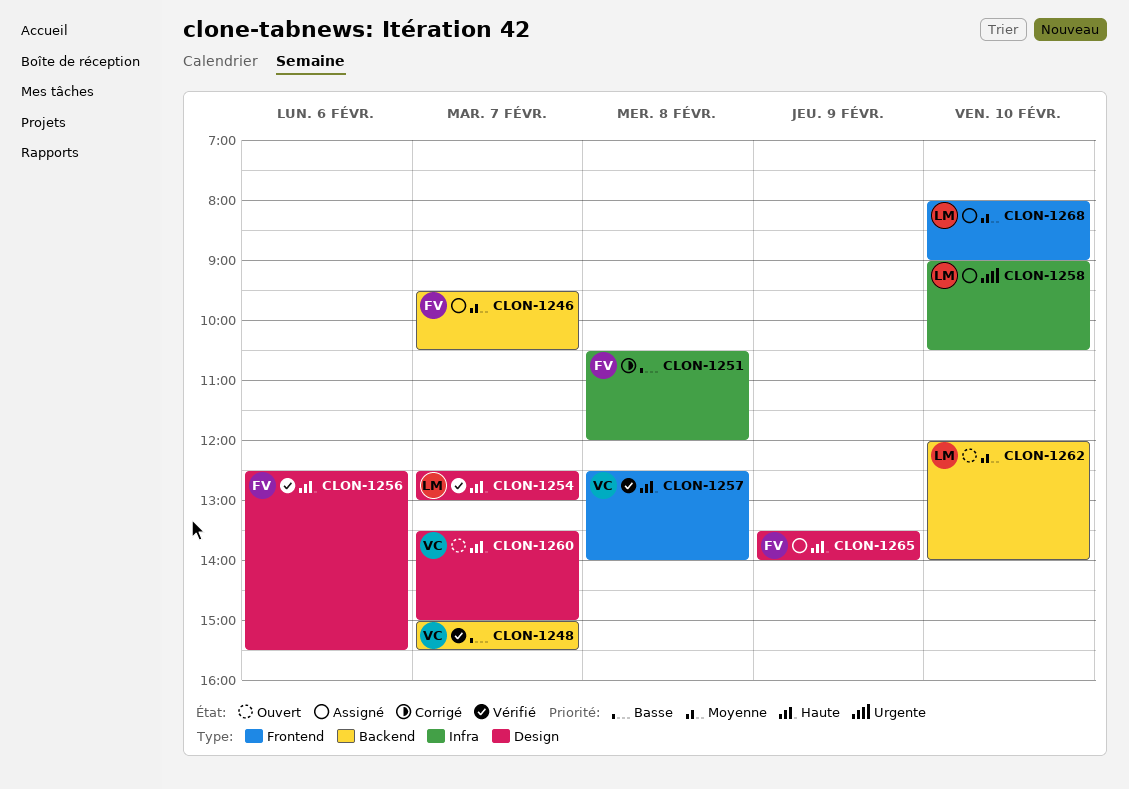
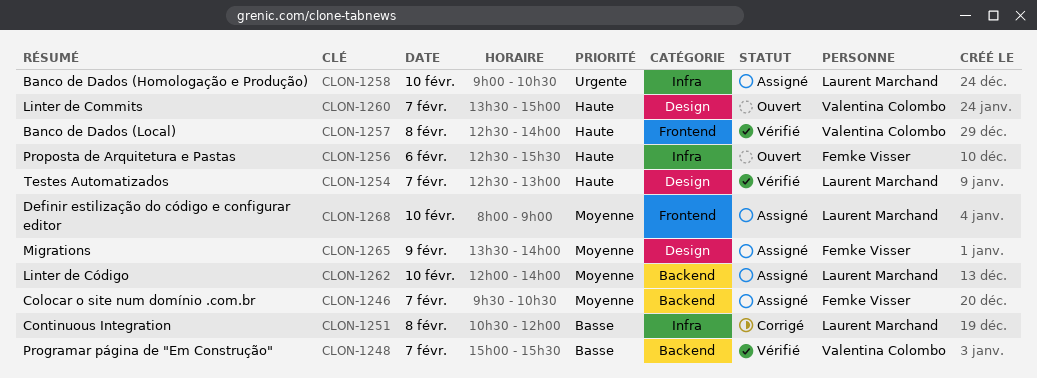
CLON-1251, owner: Femke Visser -> Laurent Marchand
CLON-1256, status: Vérifié -> Ouvert
CLON-1256, label: Design -> Infra
CLON-1262, status: Ouvert -> Assigné
CLON-1265, priority: Haute -> Moyenne

